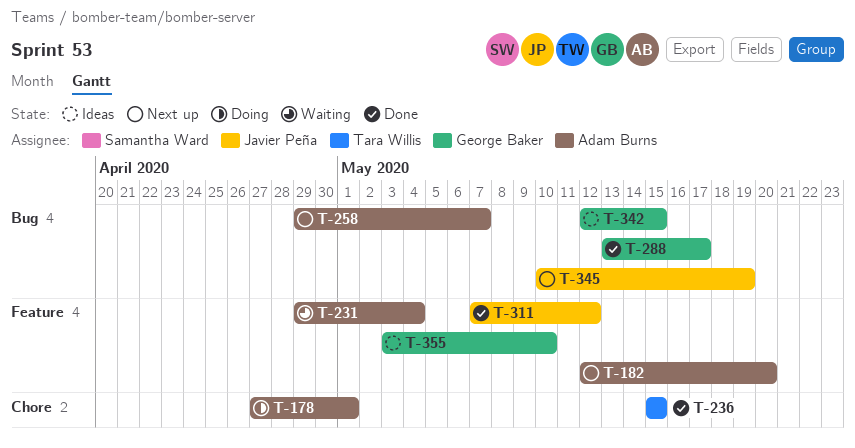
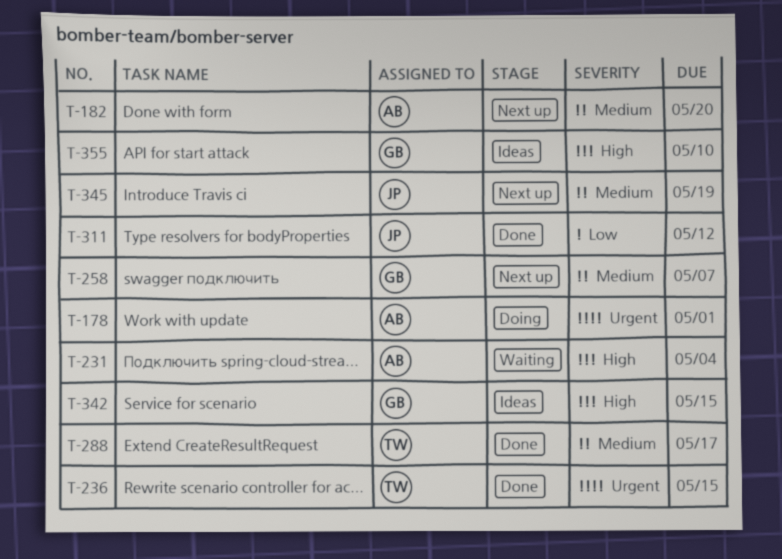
T-258, owner: Adam Burns -> George Baker
T-288, owner: George Baker -> Tara Willis

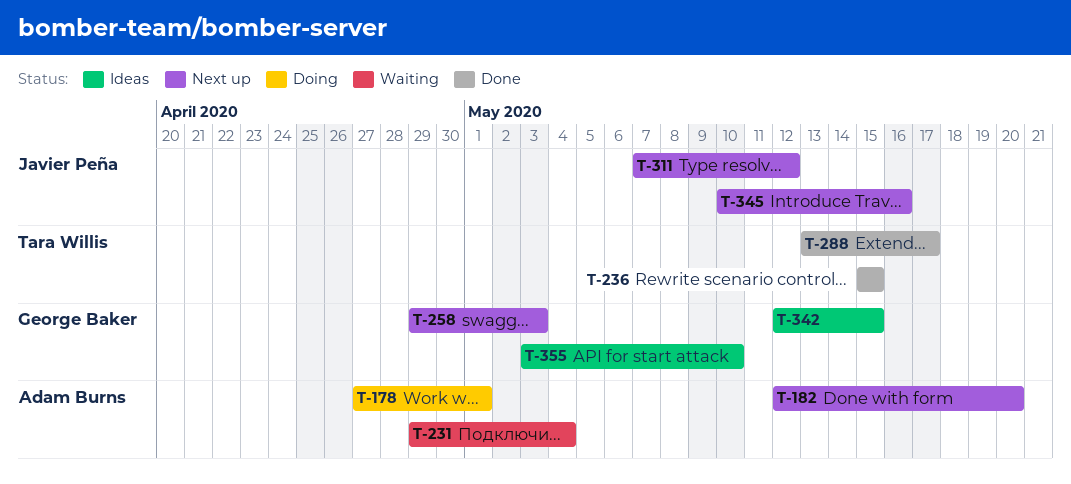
T-258, due: May 7 -> May 3
T-311, status: Done -> Next up
T-345, due: May 19 -> May 16

